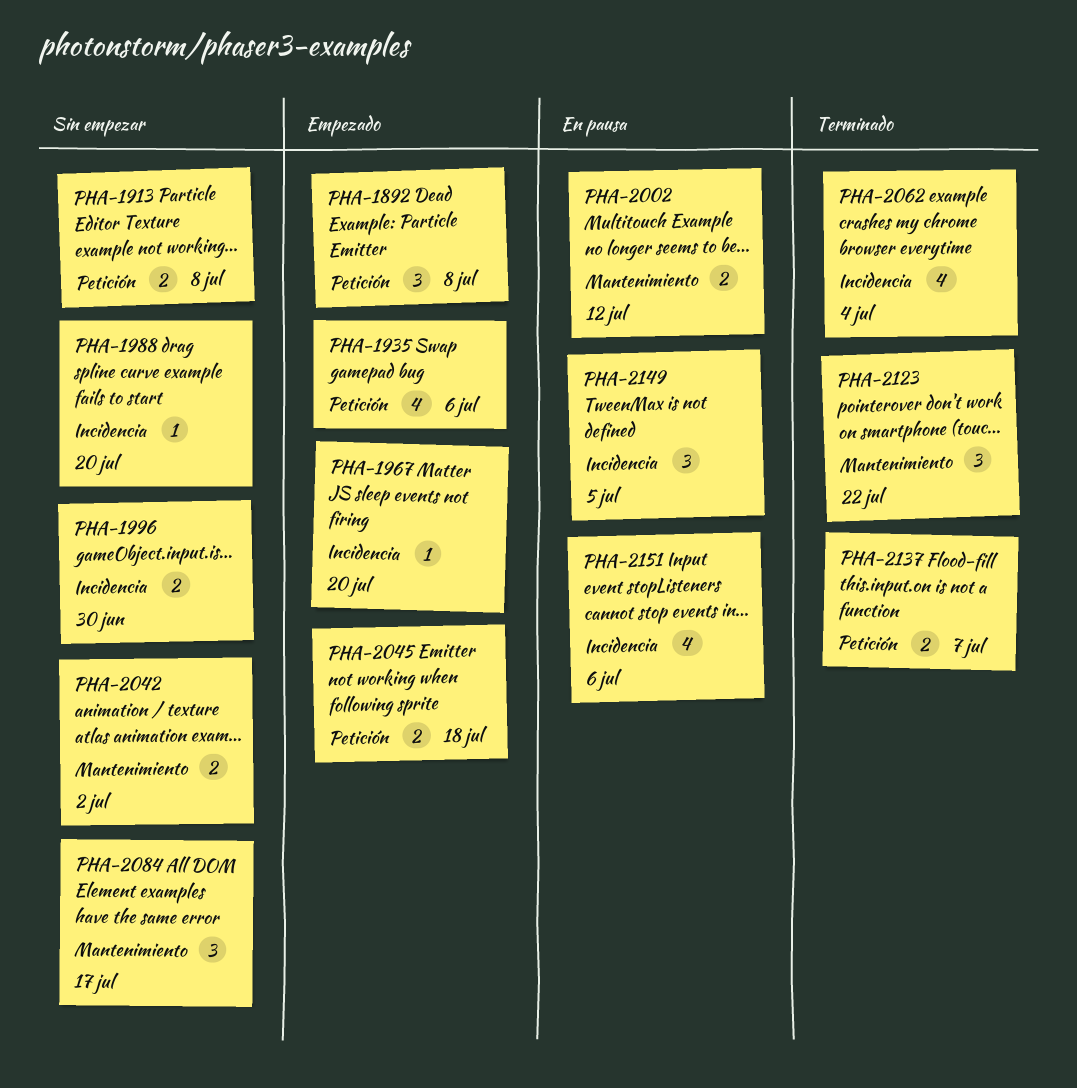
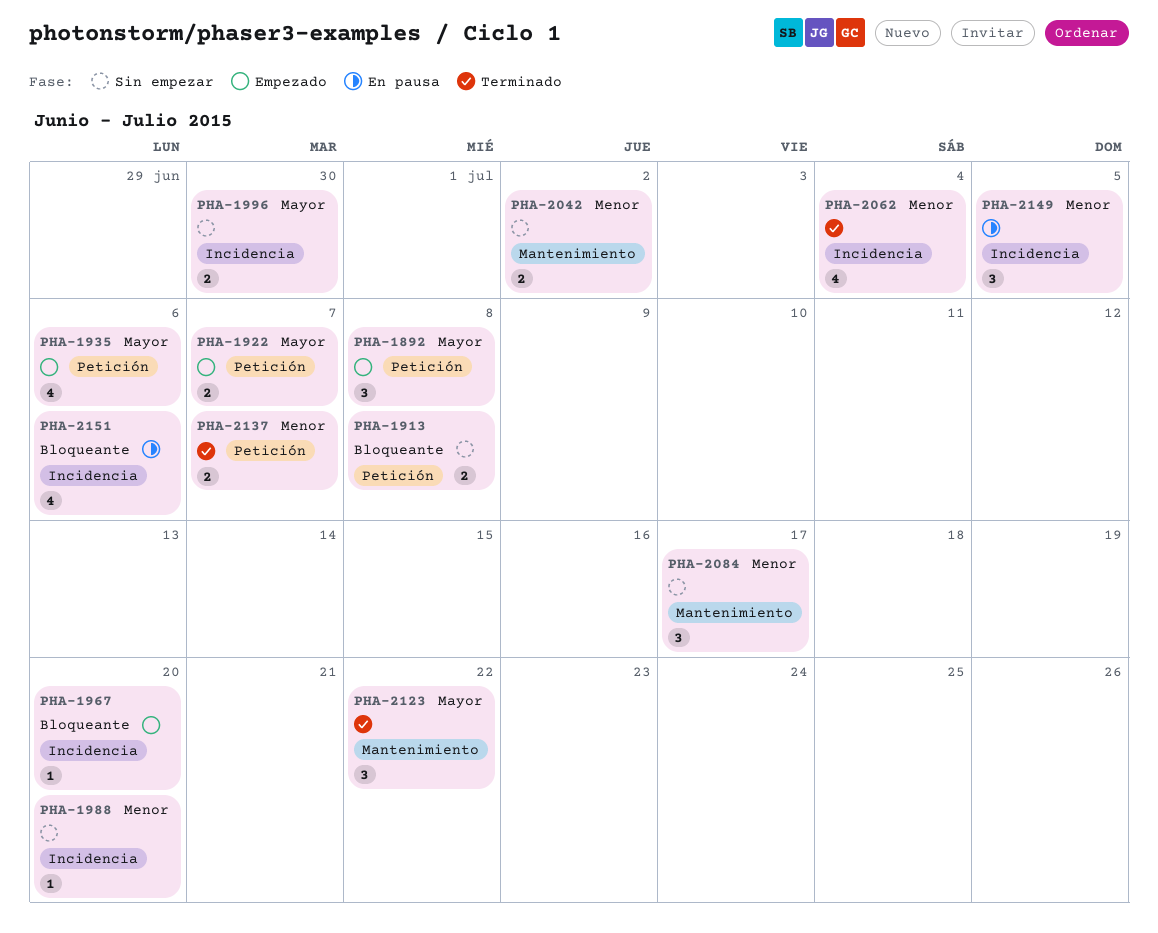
PHA-1922: none -> present
PHA-2002: present -> none
PHA-2045: present -> none

